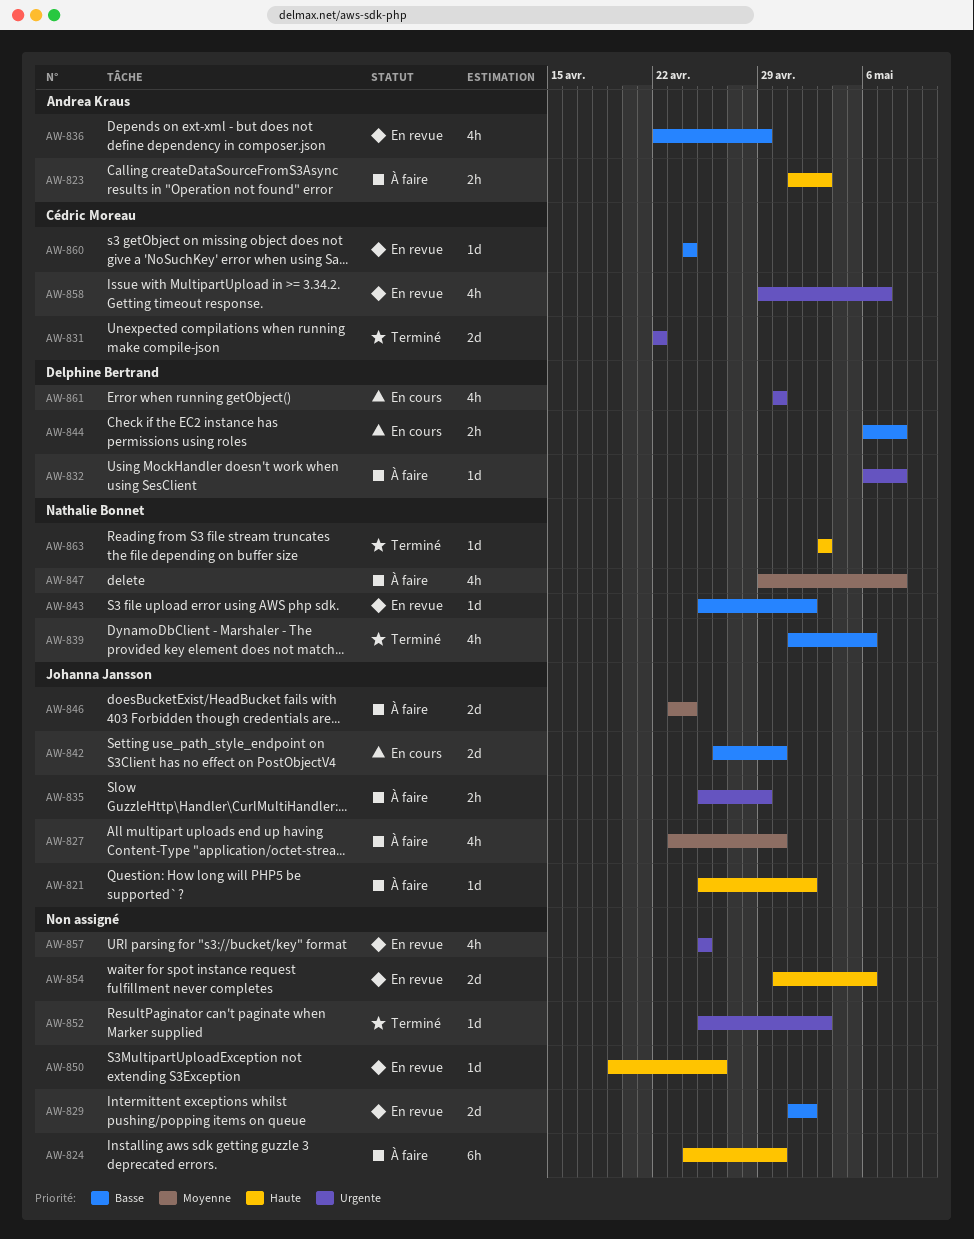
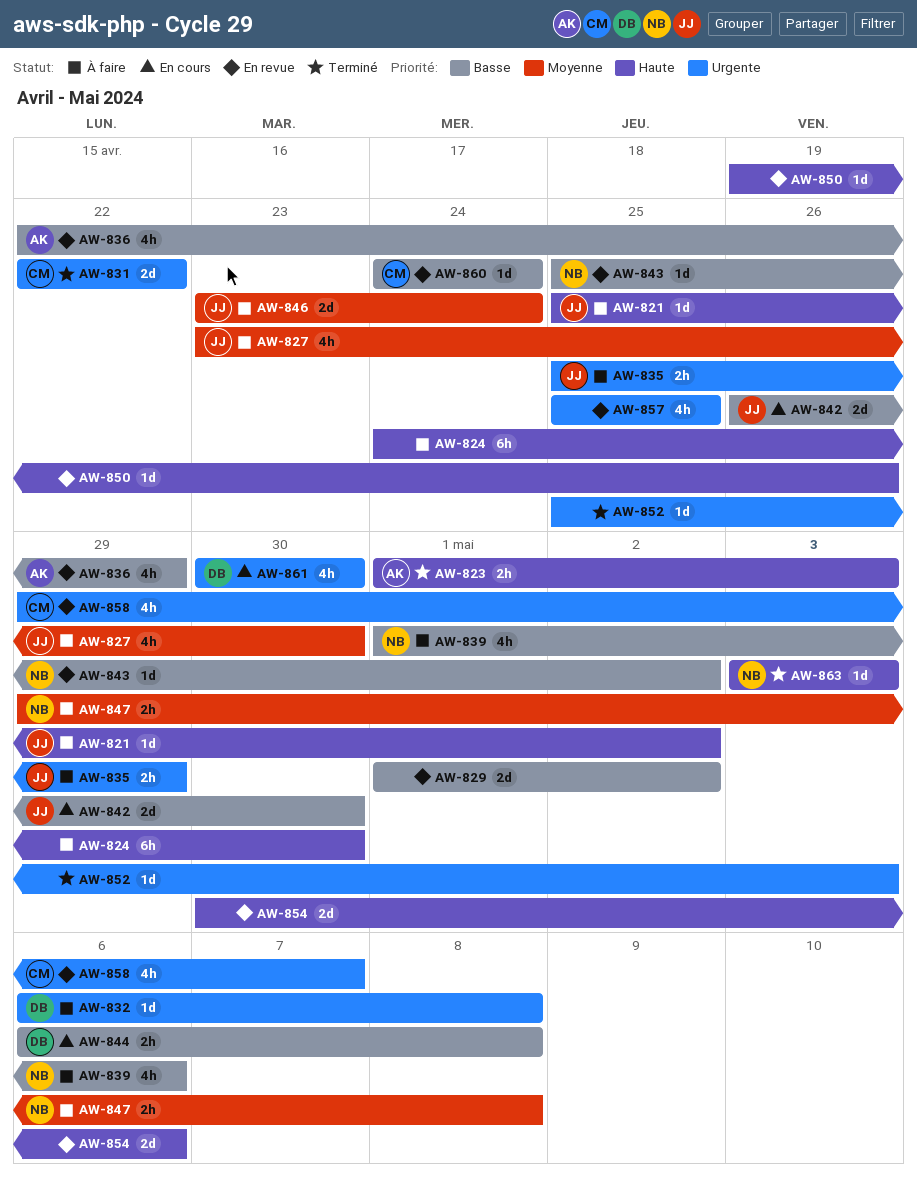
AW-823, status: À faire -> Terminé
AW-839, status: Terminé -> À faire
AW-847, estimate: 4h -> 2h

